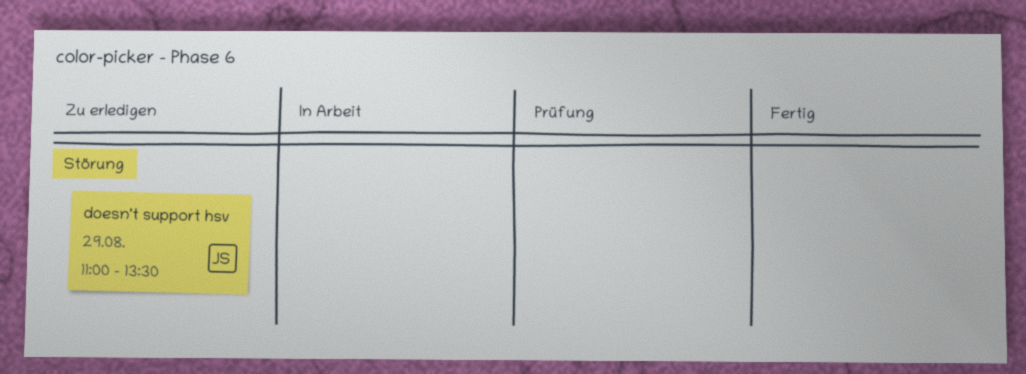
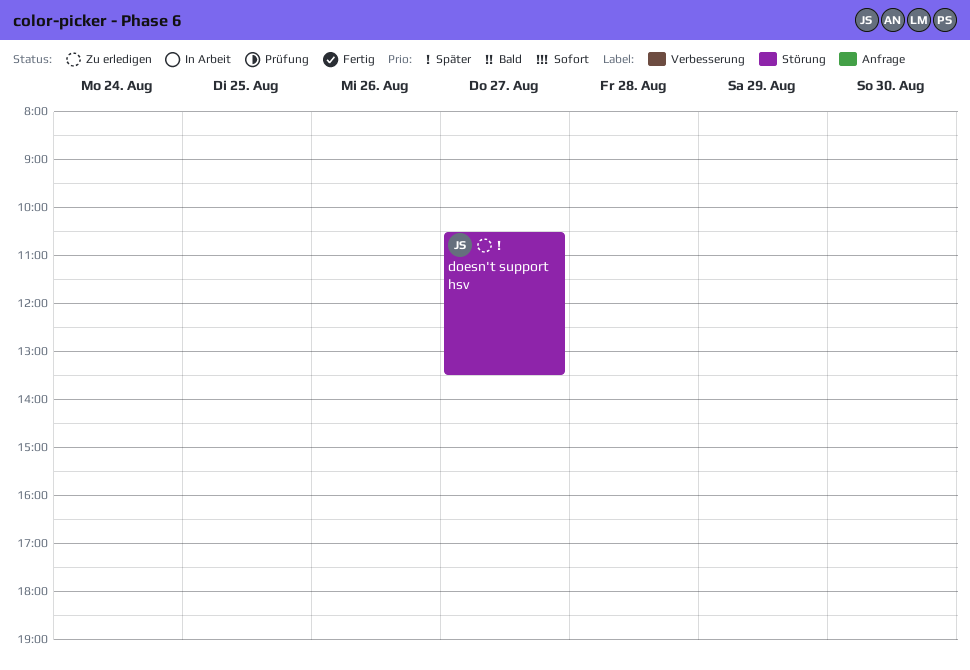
doesn't support hsv, day: Aug 29 -> Aug 27
doesn't support hsv, begins: 11:00 -> 10:30

